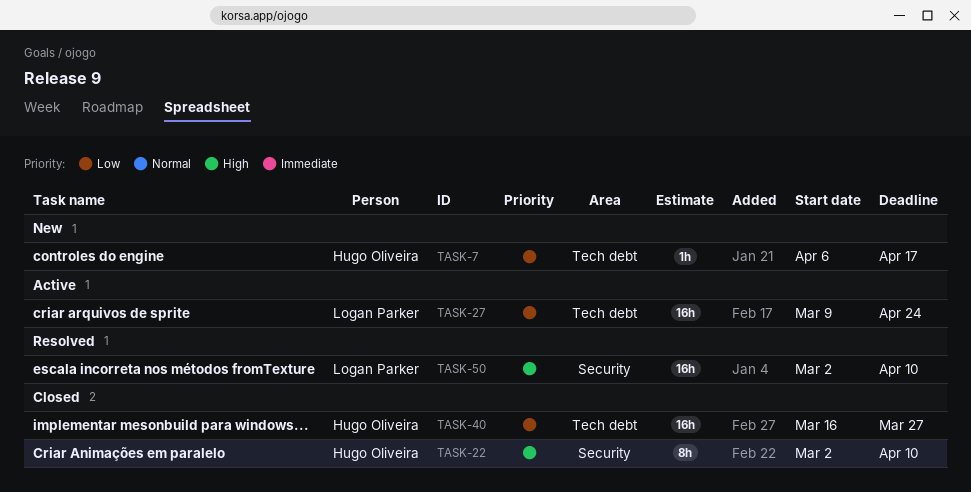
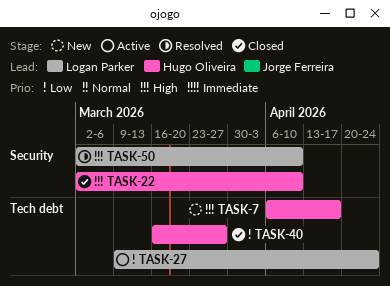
TASK-7, priority: Low -> High

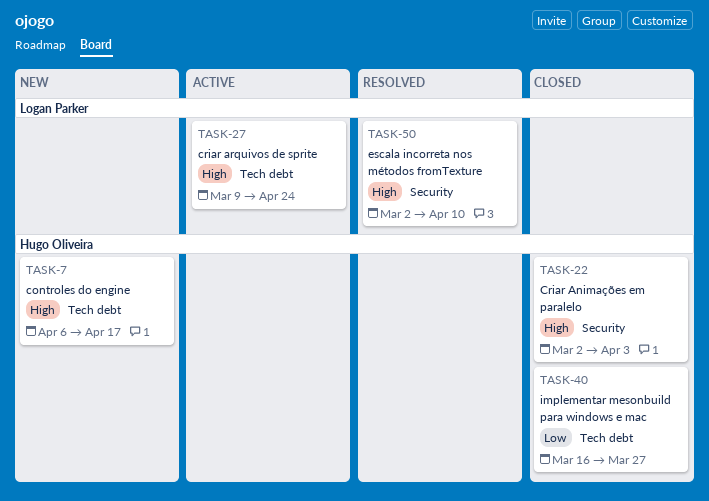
TASK-22, due: Apr 10 -> Apr 3
TASK-27, priority: Low -> High

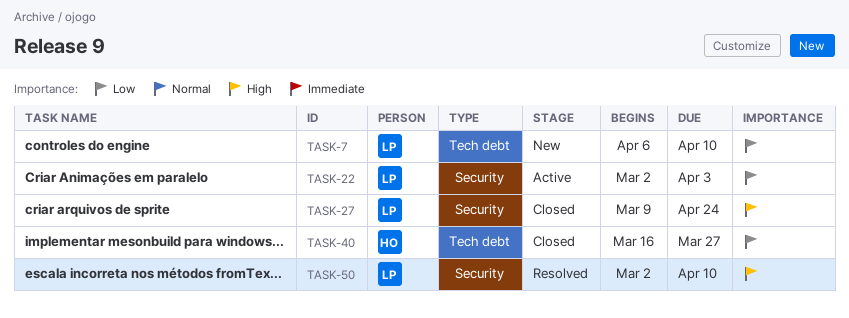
TASK-7, owner: Hugo Oliveira -> Logan Parker
TASK-7, priority: High -> Low
TASK-7, due: Apr 17 -> Apr 10
TASK-22, status: Closed -> Active
TASK-22, owner: Hugo Oliveira -> Logan Parker
TASK-22, priority: High -> Low
TASK-27, status: Active -> Closed
TASK-27, label: Tech debt -> Security

